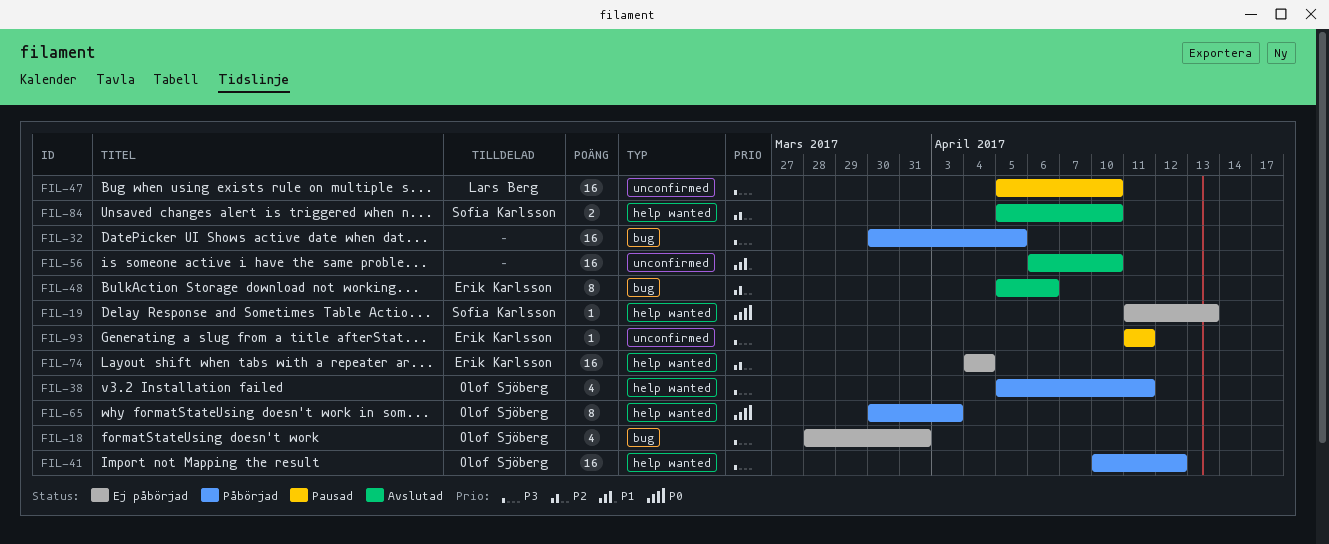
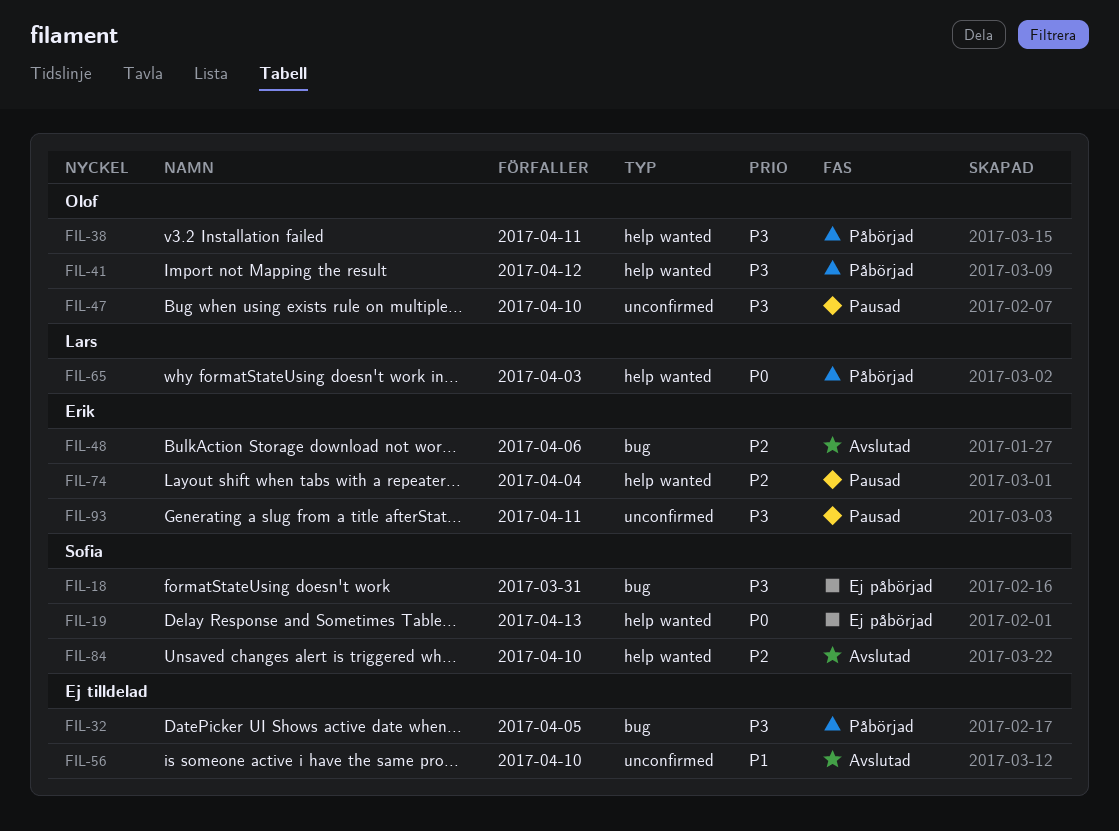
FIL-18, owner: Olof Sjöberg -> Sofia Karlsson
FIL-47, owner: Lars Berg -> Olof Sjöberg
FIL-65, owner: Olof Sjöberg -> Lars Berg
FIL-74, status: Ej påbörjad -> Pausad

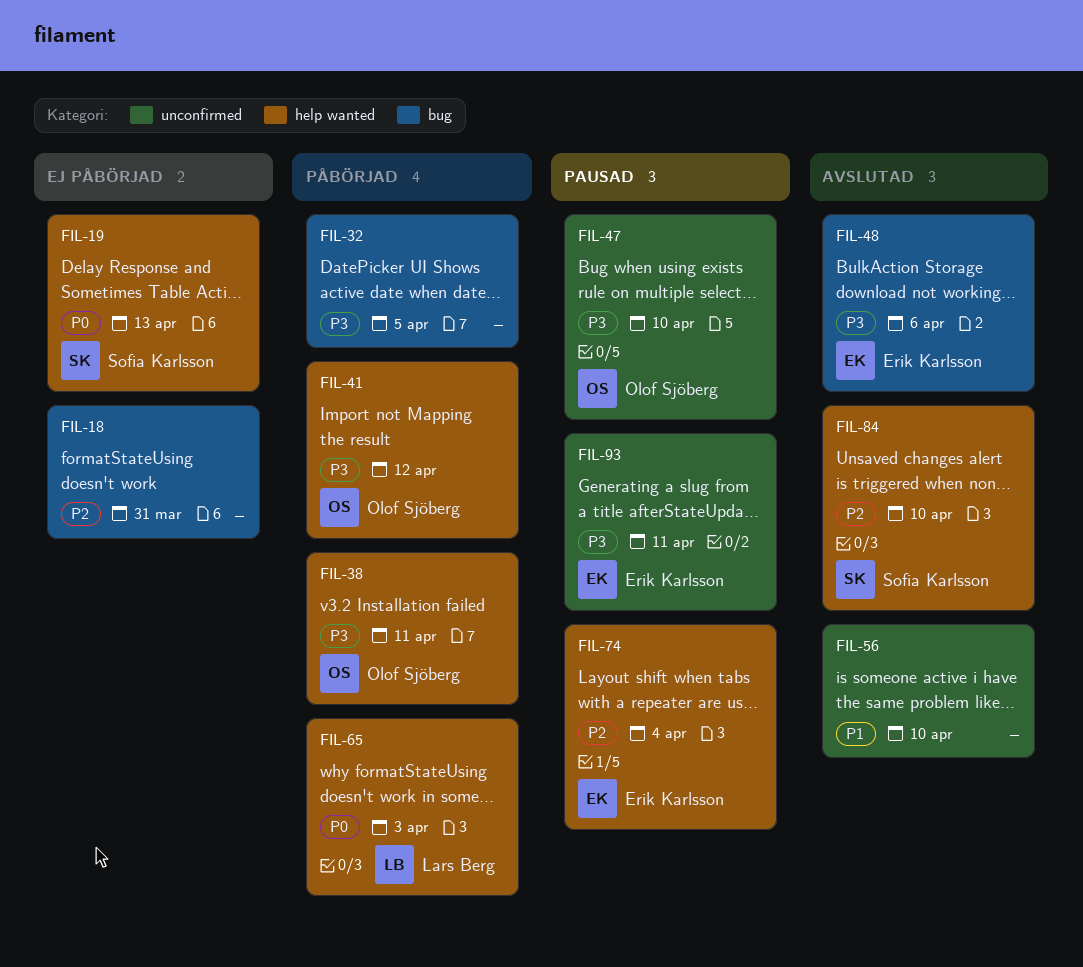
FIL-18, owner: Sofia Karlsson -> none
FIL-18, priority: P3 -> P2
FIL-48, priority: P2 -> P3

